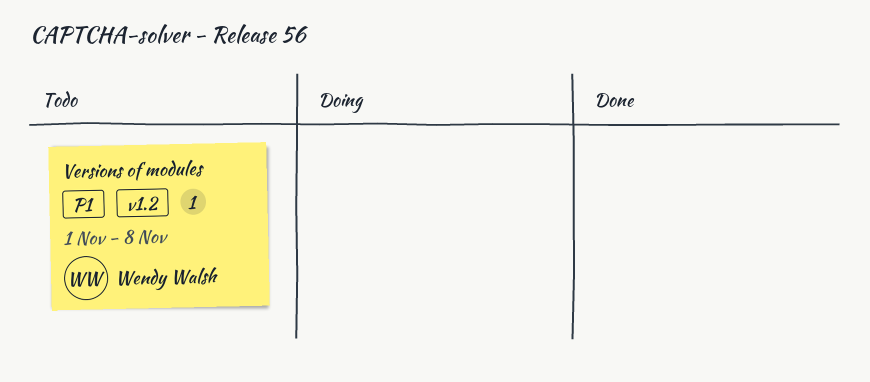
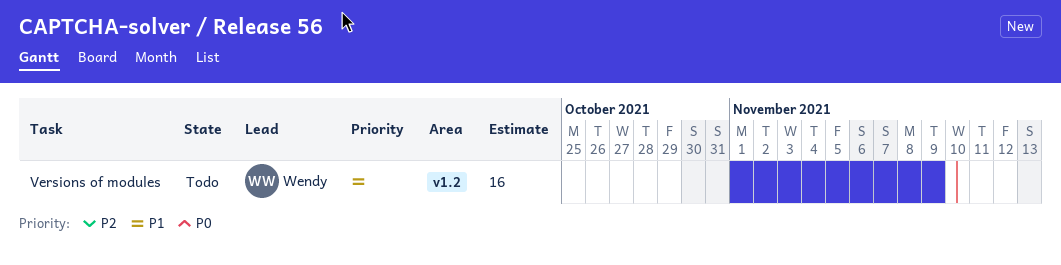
Versions of modules, estimate: 1 -> 16
Versions of modules, due: Nov 8 -> Nov 9

